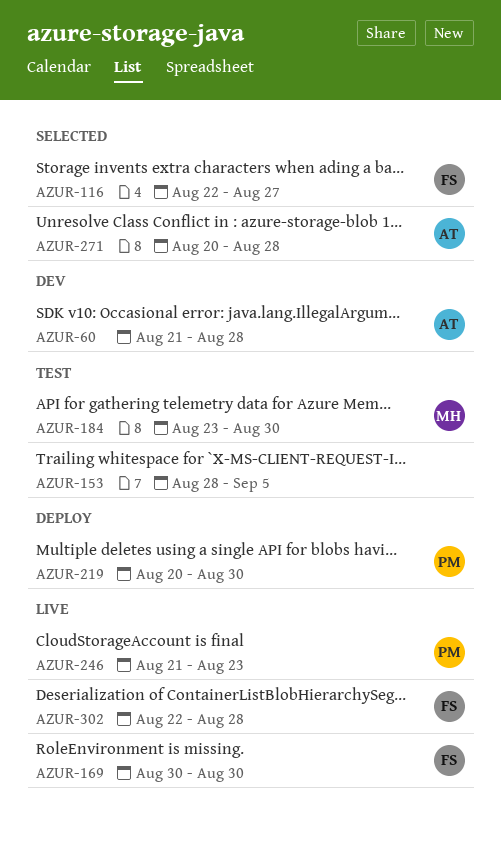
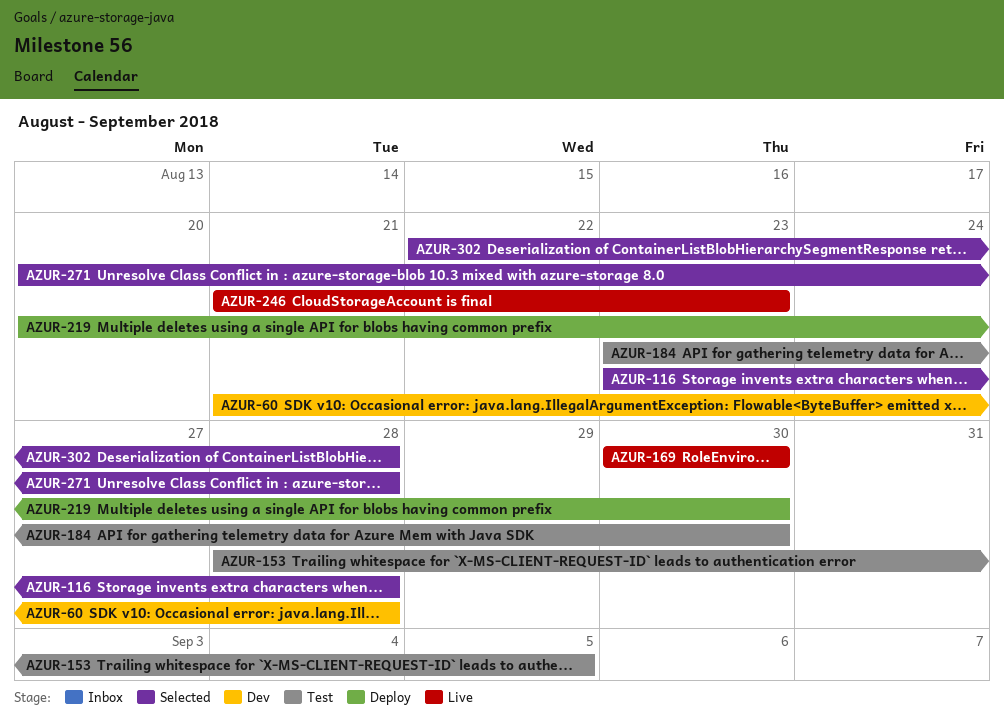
AZUR-116, start: Aug 22 -> Aug 23
AZUR-116, due: Aug 27 -> Aug 28
AZUR-302, status: Live -> Selected

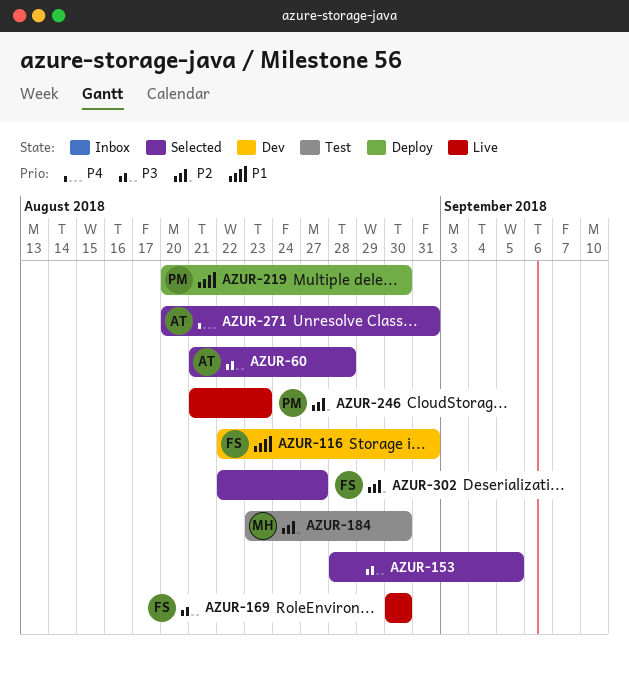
AZUR-60, status: Dev -> Selected
AZUR-116, status: Selected -> Dev
AZUR-116, start: Aug 23 -> Aug 22
AZUR-116, due: Aug 28 -> Aug 31
AZUR-153, status: Test -> Selected
AZUR-271, due: Aug 28 -> Aug 31
AZUR-302, due: Aug 28 -> Aug 27

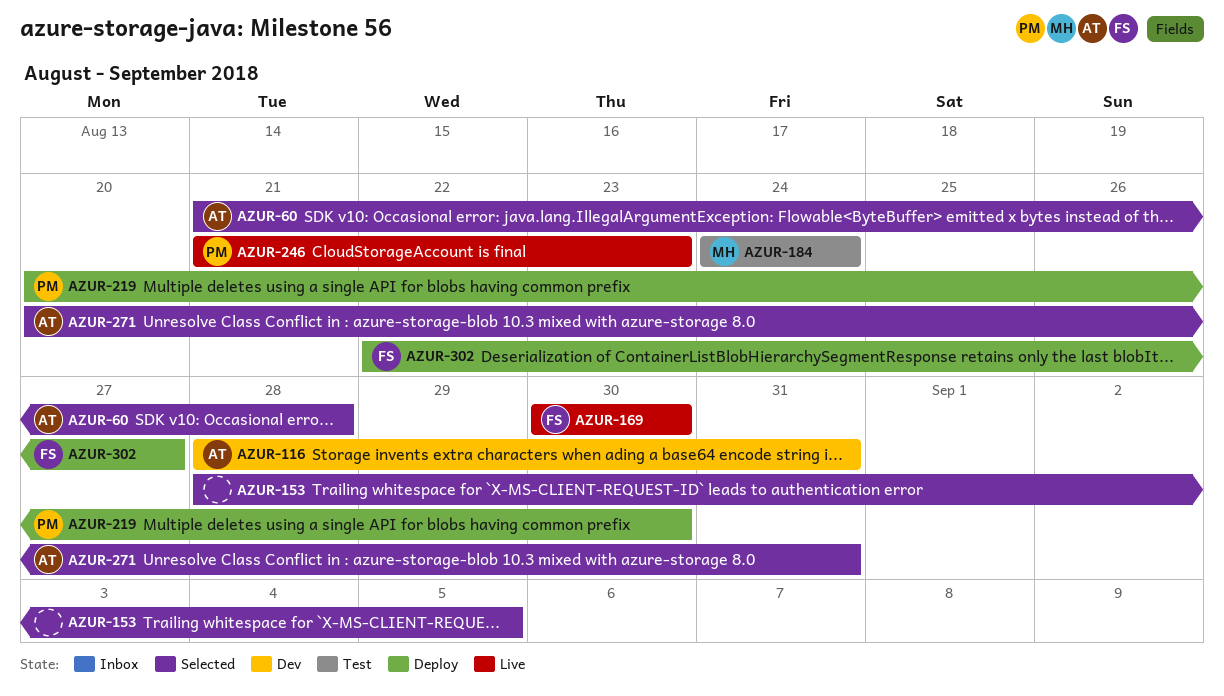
AZUR-116, owner: FS -> AT
AZUR-116, start: Aug 22 -> Aug 28
AZUR-184, start: Aug 23 -> Aug 24
AZUR-184, due: Aug 30 -> Aug 24
AZUR-302, status: Selected -> Deploy

